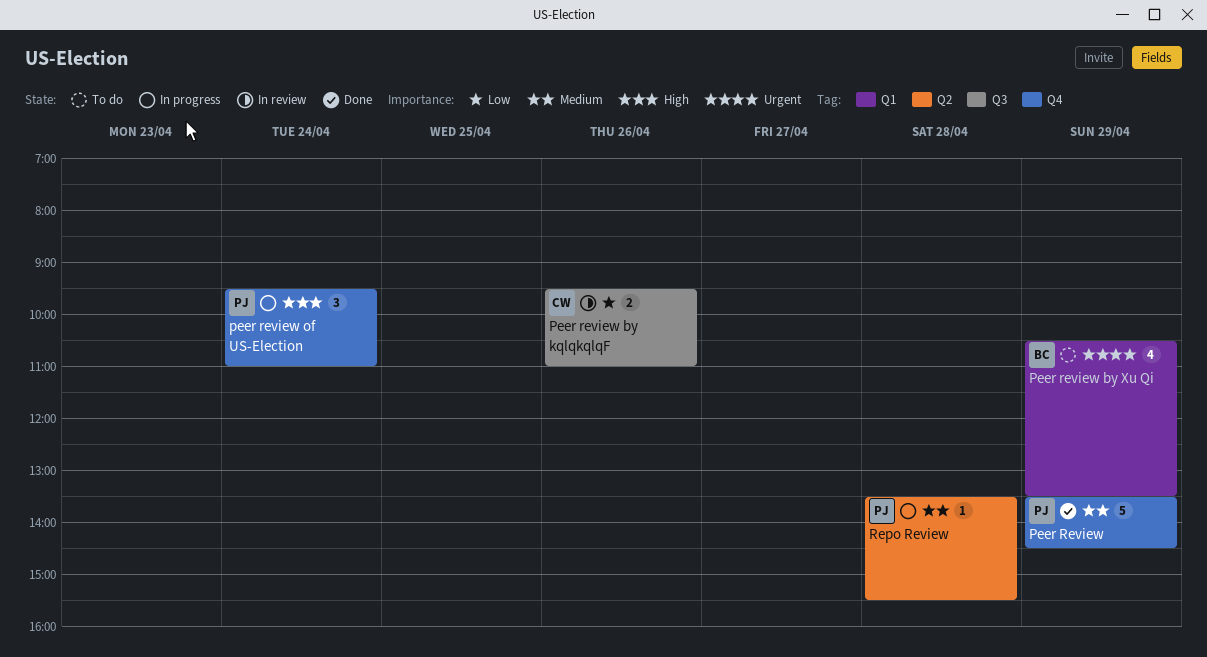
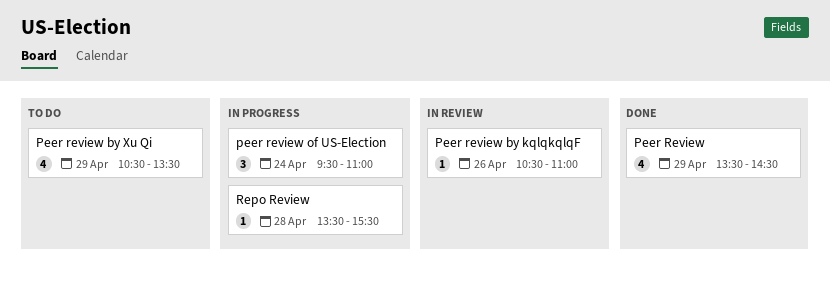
Peer Review, estimate: 5 -> 4
Peer review by kqlqkqlqF, estimate: 2 -> 1
Peer review by kqlqkqlqF, begins: 09:30 -> 10:30

